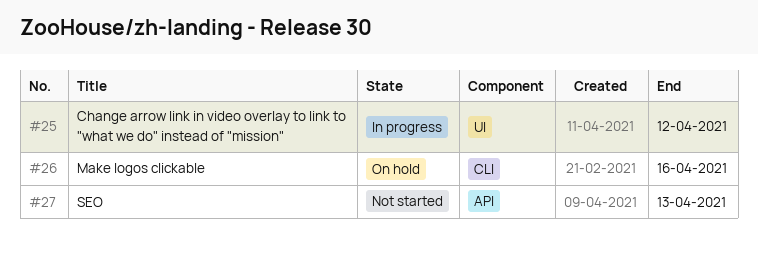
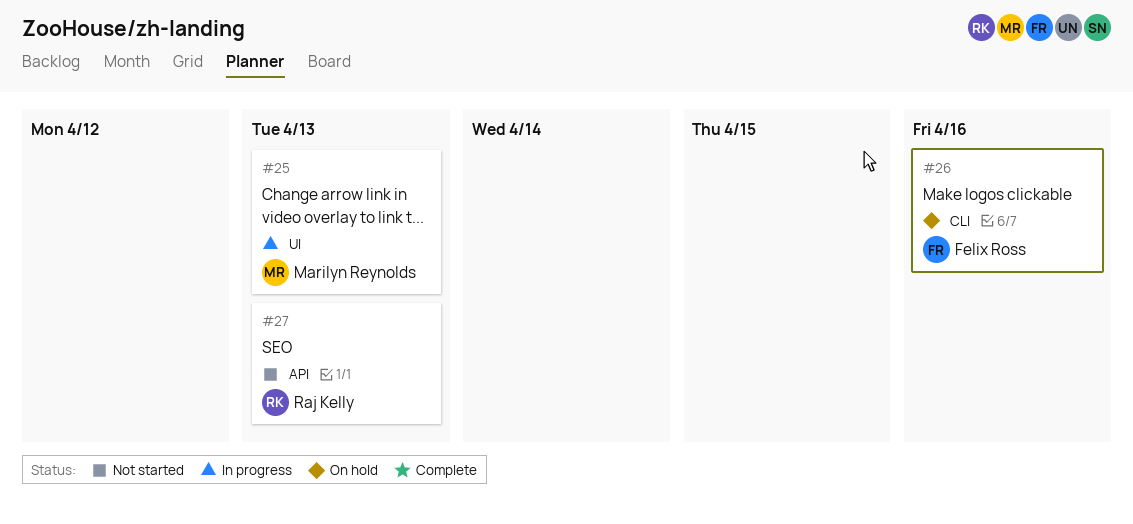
#25, due: Apr 12 -> Apr 13

